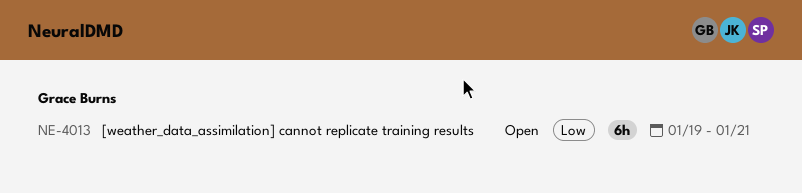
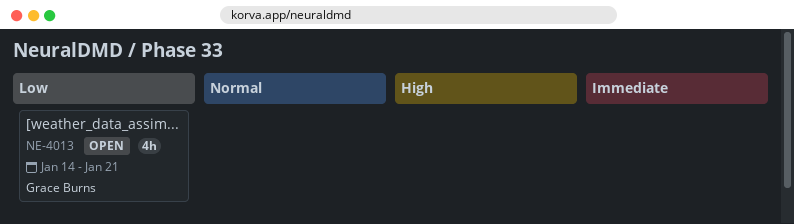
NE-4013, estimate: 6h -> 4h
NE-4013, start: Jan 19 -> Jan 14

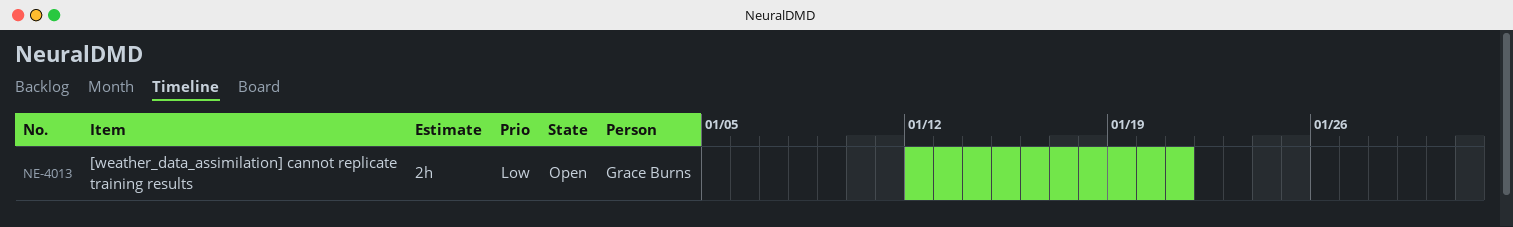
NE-4013, estimate: 4h -> 2h
NE-4013, start: Jan 14 -> Jan 12

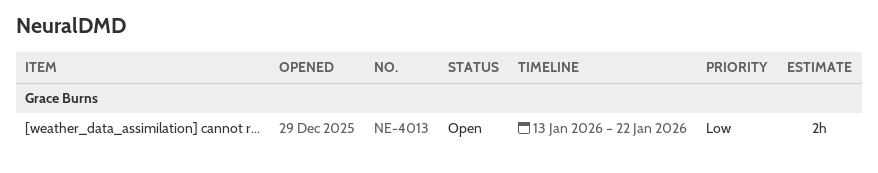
NE-4013, start: Jan 12 -> Jan 13
NE-4013, due: Jan 21 -> Jan 22

